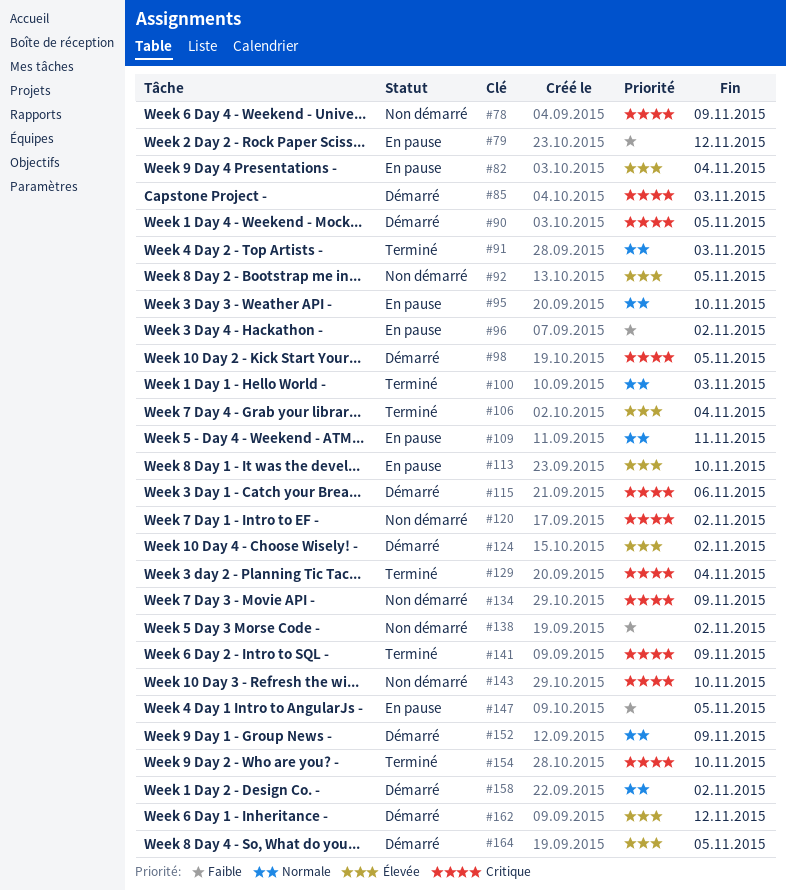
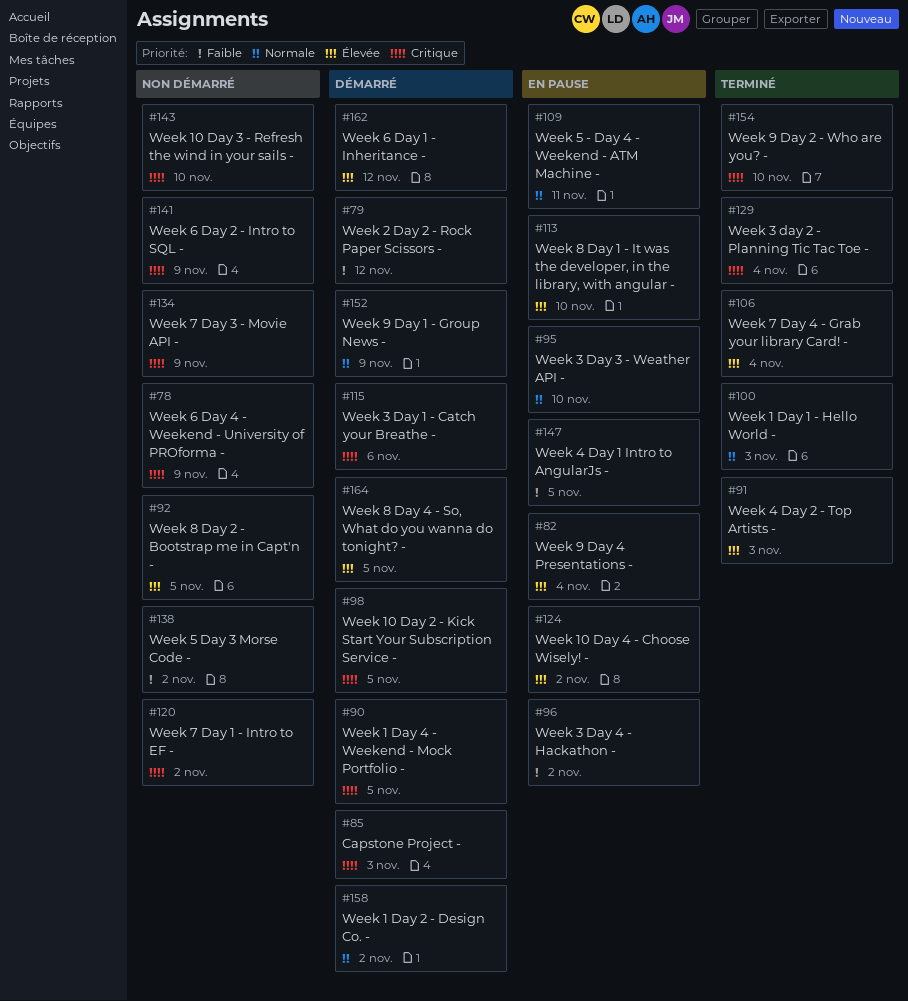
#79, status: En pause -> Démarré
#91, priority: Normale -> Élevée
#124, status: Démarré -> En pause
#141, status: Terminé -> Non démarré

